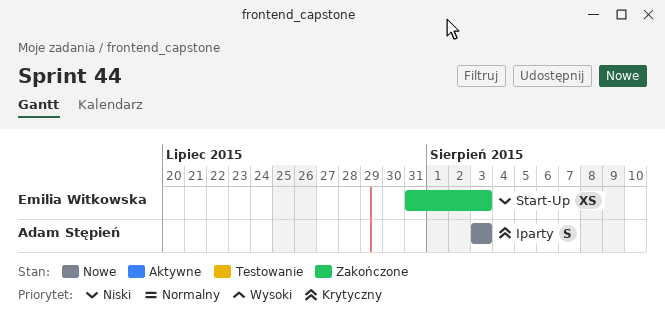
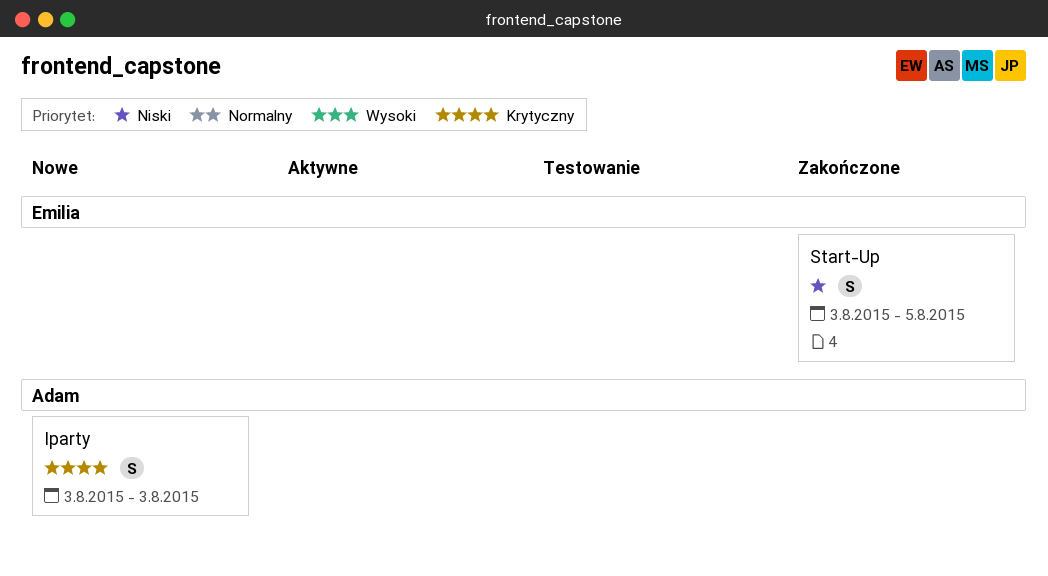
Start-Up, estimate: XS -> S
Start-Up, start: Jul 31 -> Aug 3
Start-Up, due: Aug 3 -> Aug 5

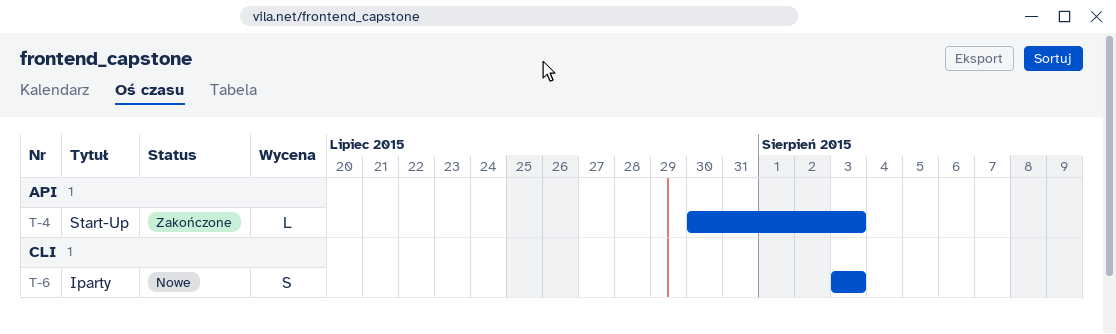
Start-Up, estimate: S -> L
Start-Up, start: Aug 3 -> Jul 30
Start-Up, due: Aug 5 -> Aug 3

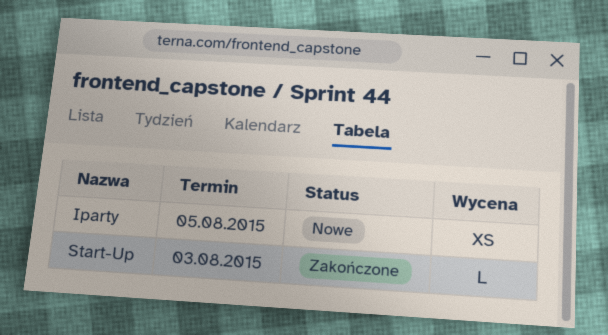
Iparty, estimate: S -> XS
Iparty, due: Aug 3 -> Aug 5

